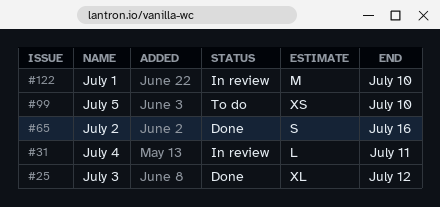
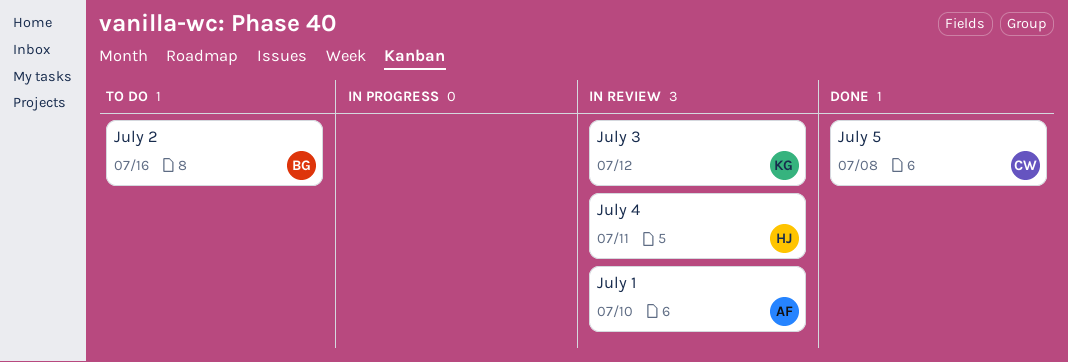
July 2, status: Done -> To do
July 3, status: Done -> In review
July 5, status: To do -> Done
July 5, due: Jul 10 -> Jul 8

